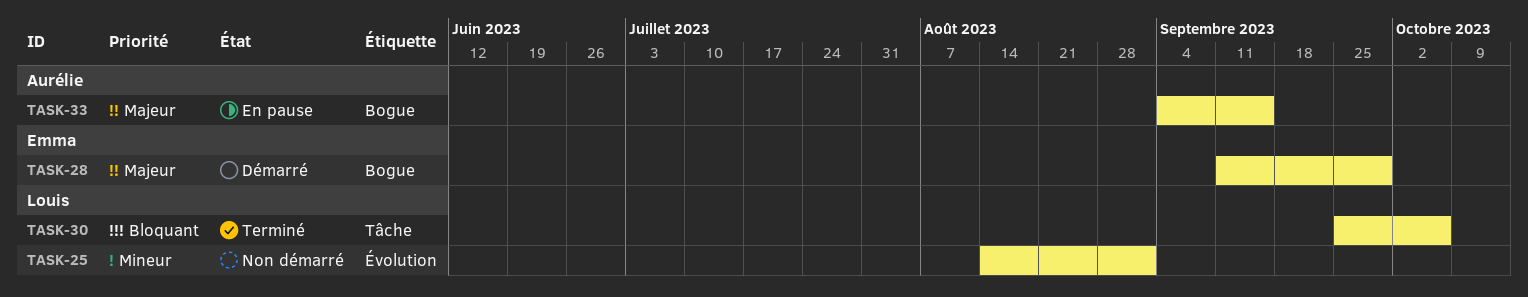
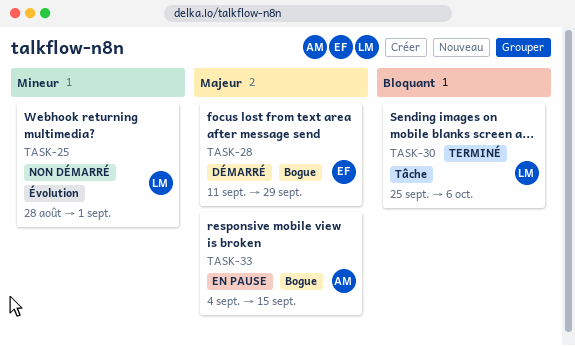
TASK-25, start: Aug 14 -> Aug 28

